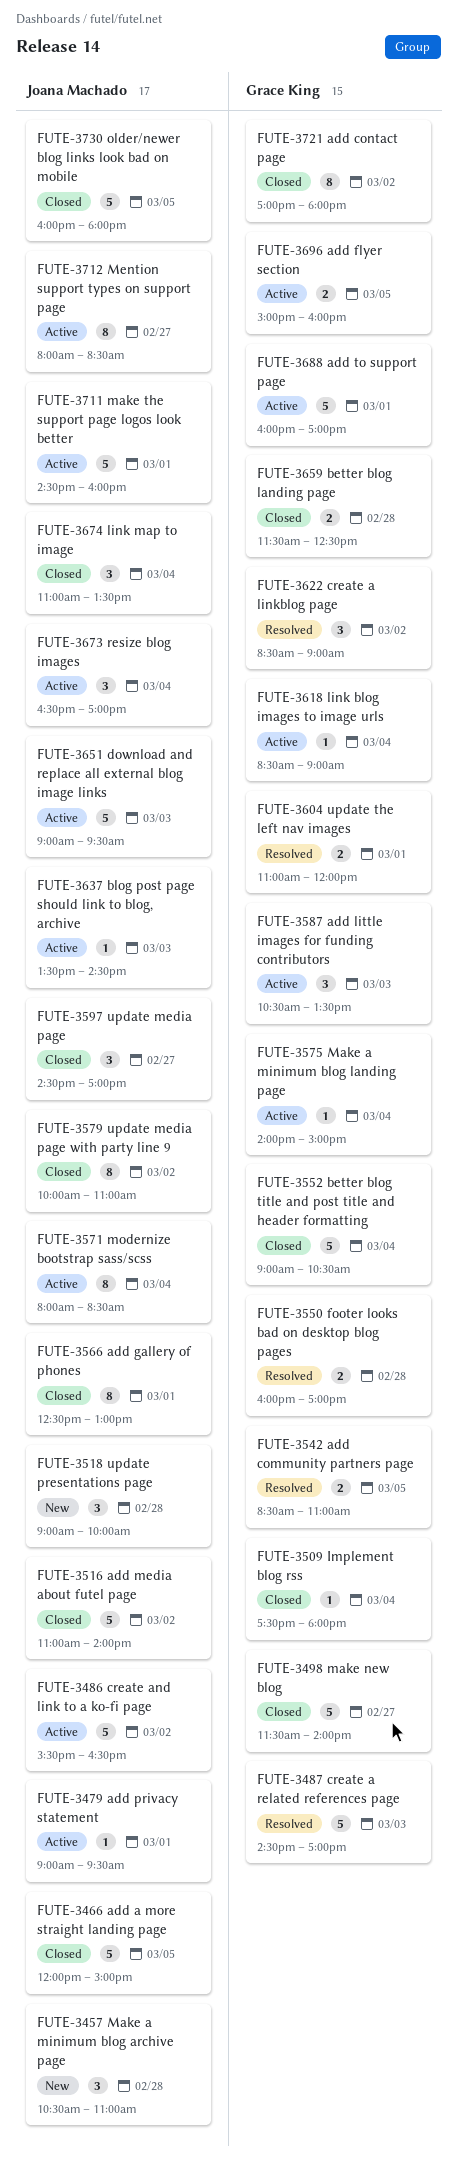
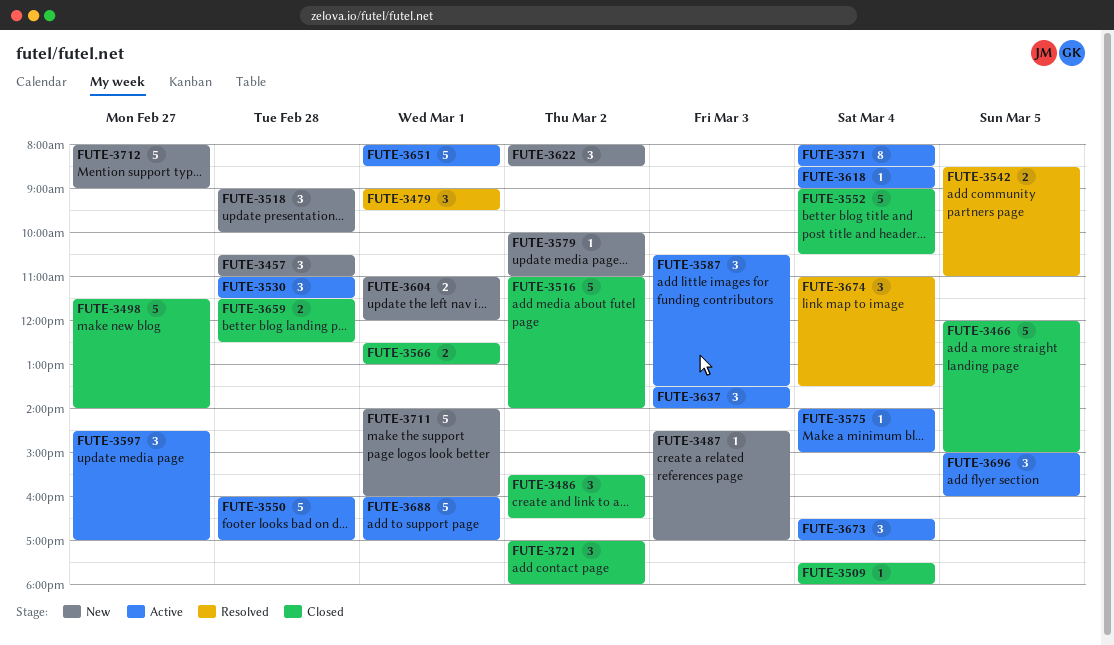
FUTE-3479, status: Active -> Resolved
FUTE-3479, estimate: 1 -> 3
FUTE-3486, status: Active -> Closed
FUTE-3486, estimate: 5 -> 3
FUTE-3487, status: Resolved -> New
FUTE-3487, estimate: 5 -> 1
FUTE-3530: none -> present
FUTE-3550, status: Resolved -> Active
FUTE-3550, estimate: 2 -> 5
FUTE-3566, estimate: 8 -> 2
FUTE-3579, status: Closed -> New
FUTE-3579, estimate: 8 -> 1
FUTE-3597, status: Closed -> Active
FUTE-3604, status: Resolved -> New
FUTE-3622, status: Resolved -> New
FUTE-3622, begins: 08:30 -> 08:00
FUTE-3622, ends: 09:00 -> 08:30
FUTE-3637, estimate: 1 -> 3
FUTE-3637, ends: 14:30 -> 14:00
FUTE-3651, day: Mar 3 -> Mar 1
FUTE-3651, begins: 09:00 -> 08:00
FUTE-3651, ends: 09:30 -> 08:30
FUTE-3674, status: Closed -> Resolved
FUTE-3696, estimate: 2 -> 3
FUTE-3711, status: Active -> New
FUTE-3711, begins: 14:30 -> 14:00
FUTE-3712, status: Active -> New
FUTE-3712, estimate: 8 -> 5
FUTE-3712, ends: 08:30 -> 09:00
FUTE-3721, estimate: 8 -> 3
FUTE-3730: present -> none

